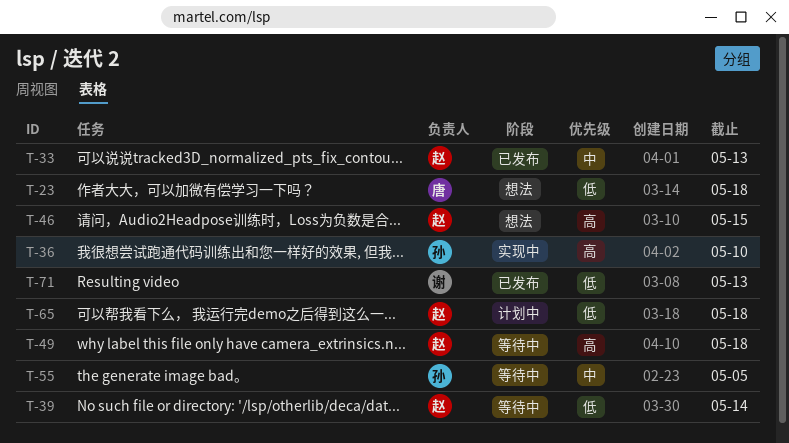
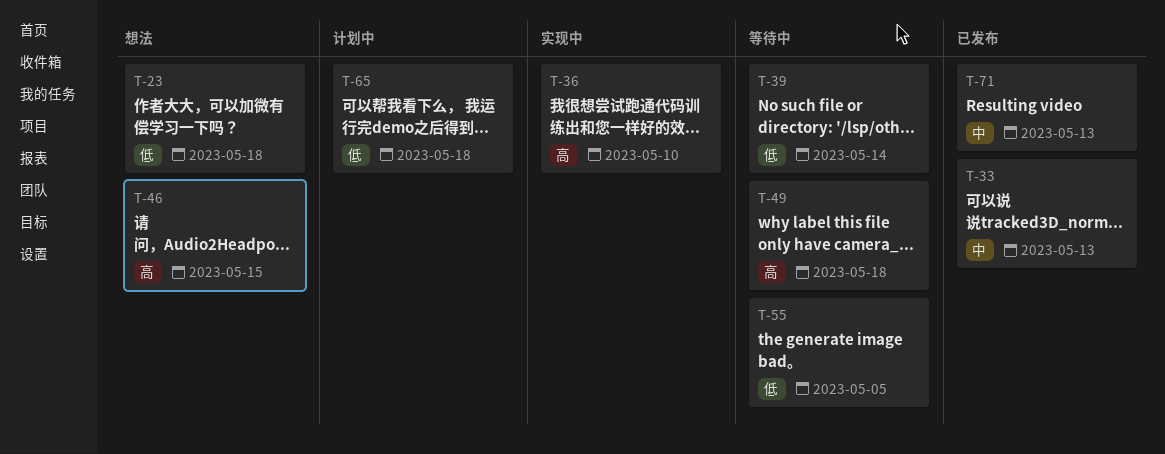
T-55, priority: 中 -> 低
T-71, priority: 低 -> 中

